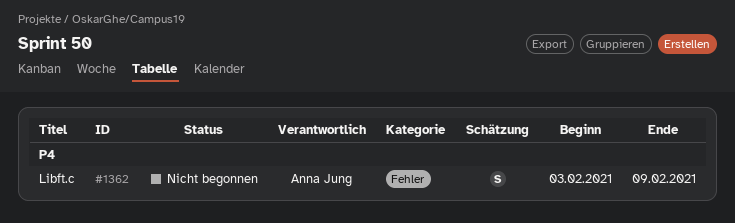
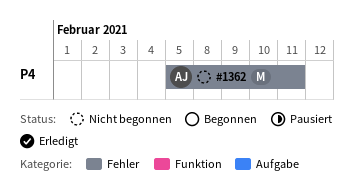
#1362, estimate: S -> M
#1362, start: Feb 3 -> Feb 5
#1362, due: Feb 9 -> Feb 11

